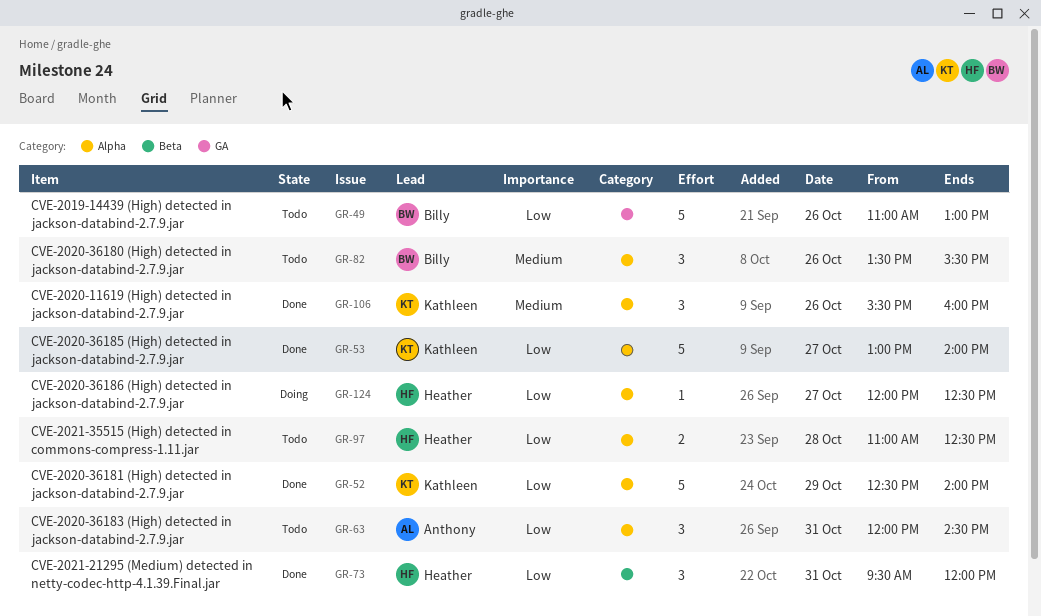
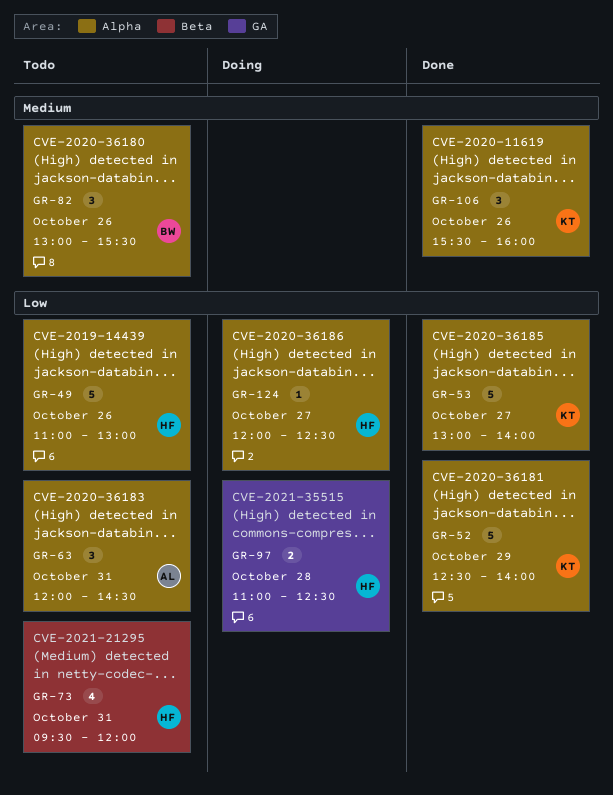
GR-49, owner: Billy -> Heather
GR-49, label: GA -> Alpha
GR-73, status: Done -> Todo
GR-73, estimate: 3 -> 4
GR-82, begins: 13:30 -> 13:00
GR-97, status: Todo -> Doing
GR-97, label: Alpha -> GA

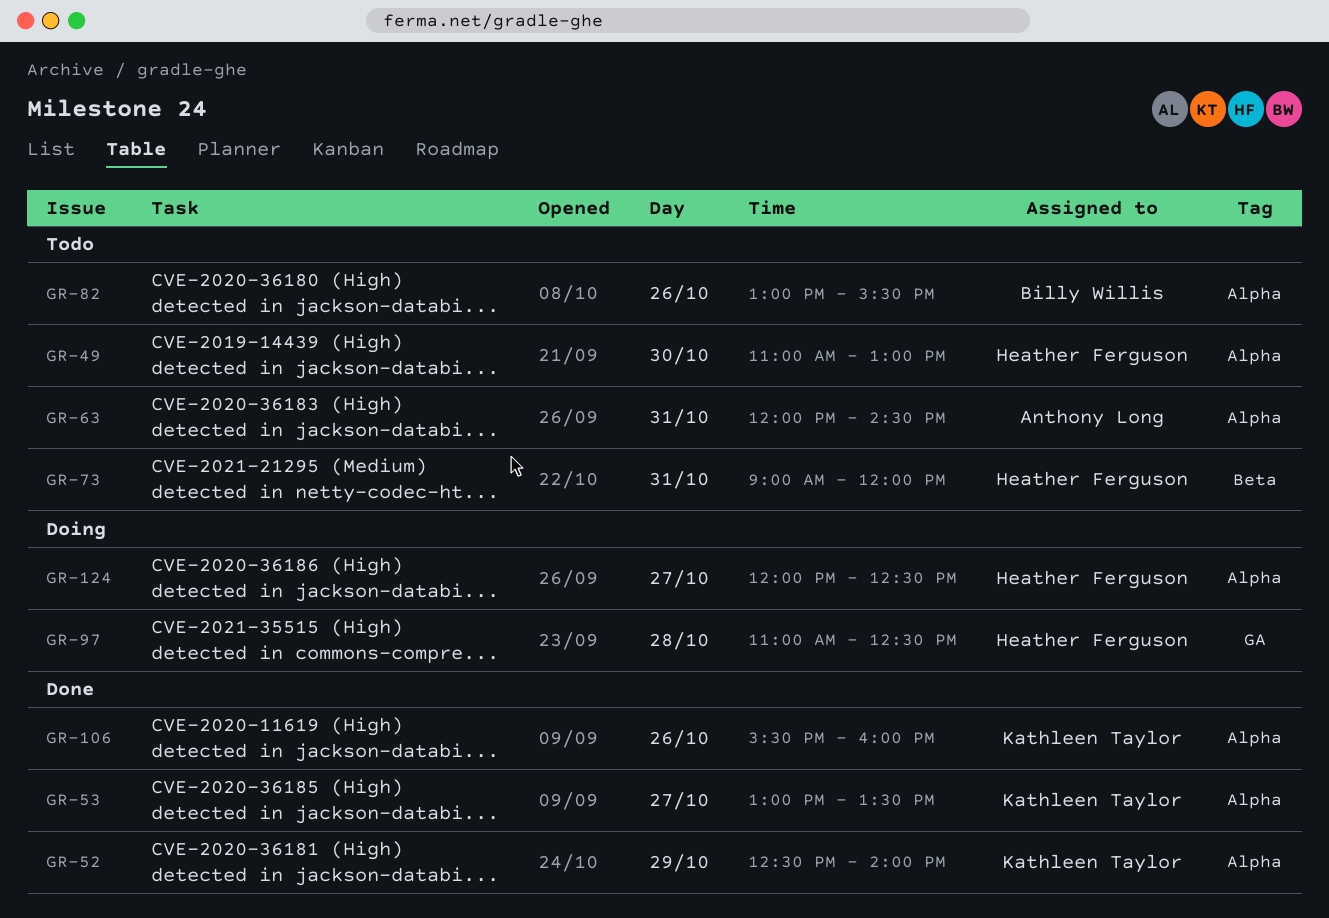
GR-49, day: Oct 26 -> Oct 30
GR-53, ends: 14:00 -> 13:30
GR-73, begins: 09:30 -> 09:00

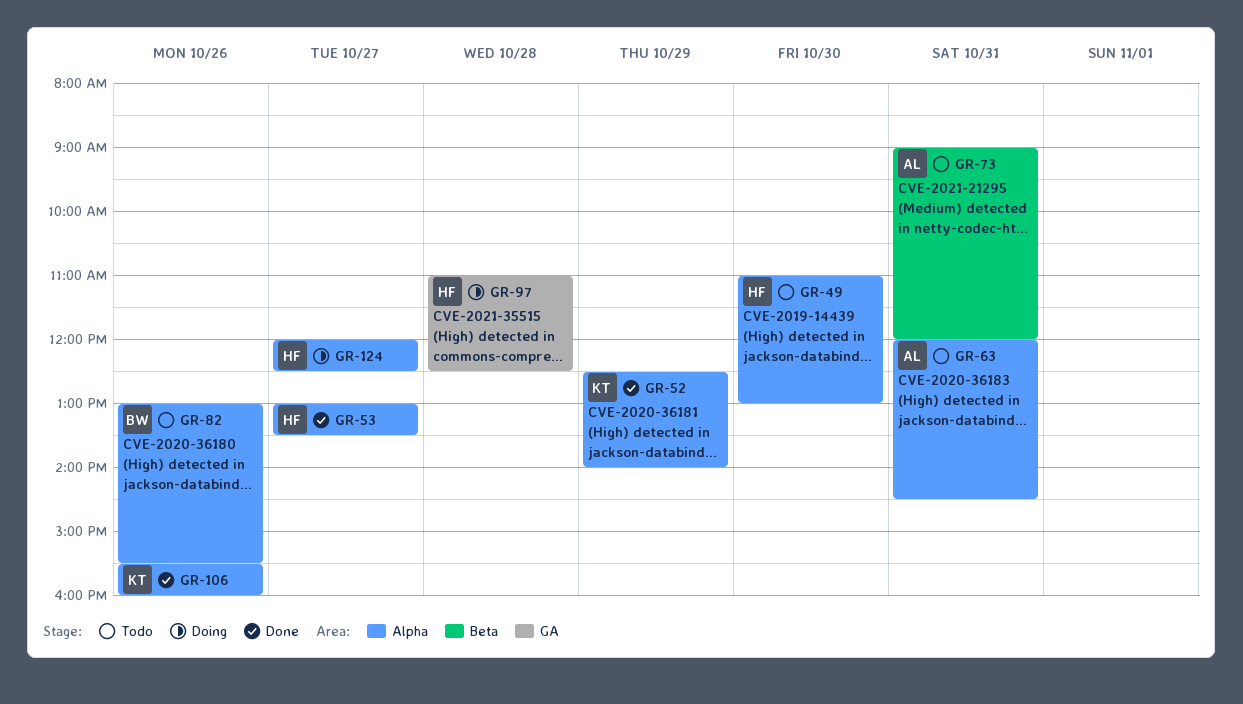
GR-53, owner: Kathleen Taylor -> Heather Ferguson
GR-73, owner: Heather Ferguson -> Anthony Long

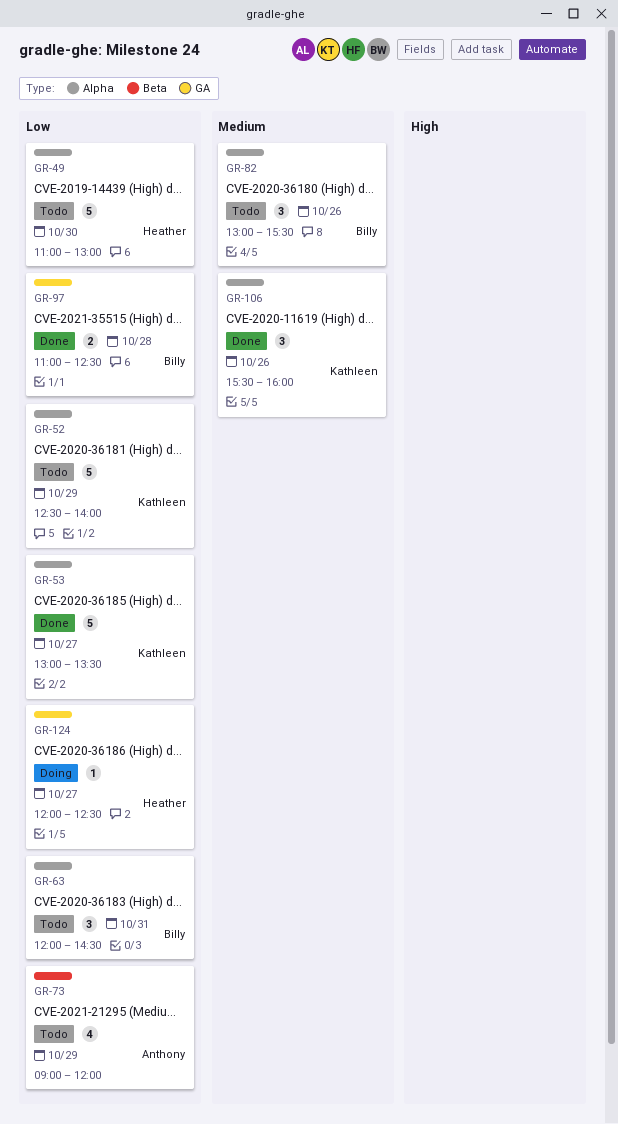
GR-52, status: Done -> Todo
GR-53, owner: Heather -> Kathleen
GR-63, owner: Anthony -> Billy
GR-73, day: Oct 31 -> Oct 29
GR-97, status: Doing -> Done
GR-97, owner: Heather -> Billy
GR-124, label: Alpha -> GA

